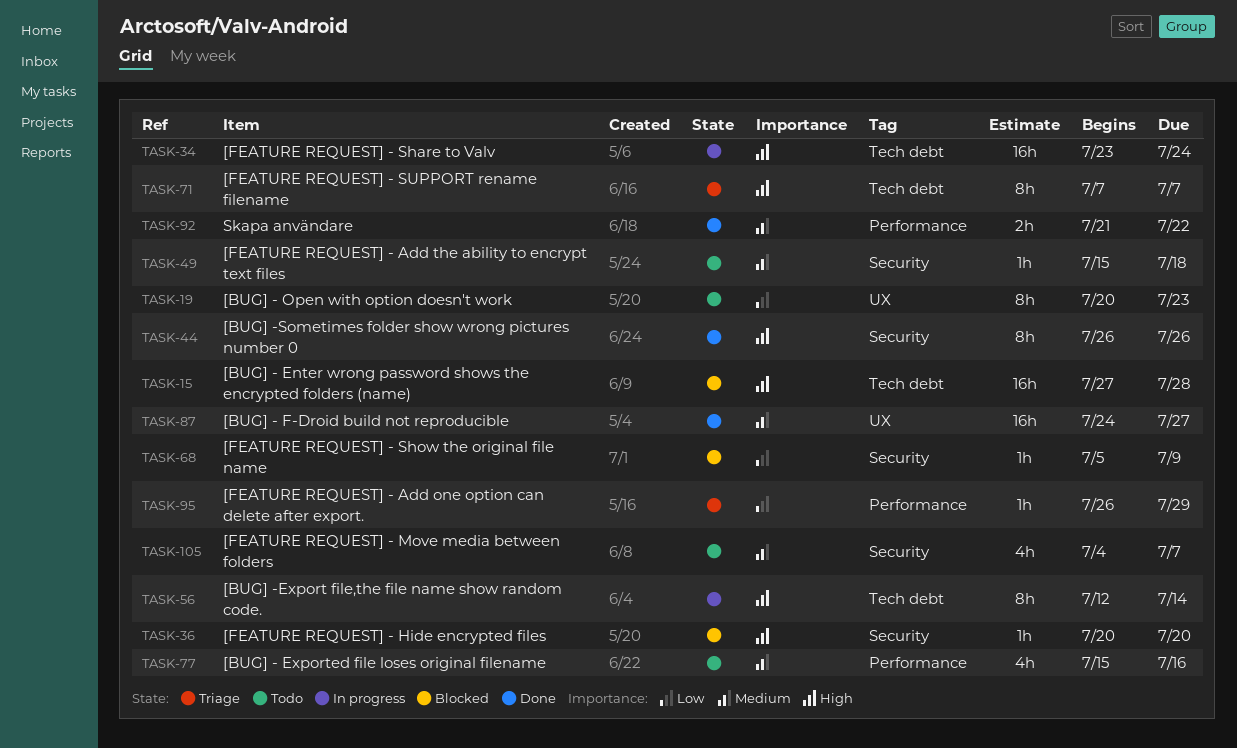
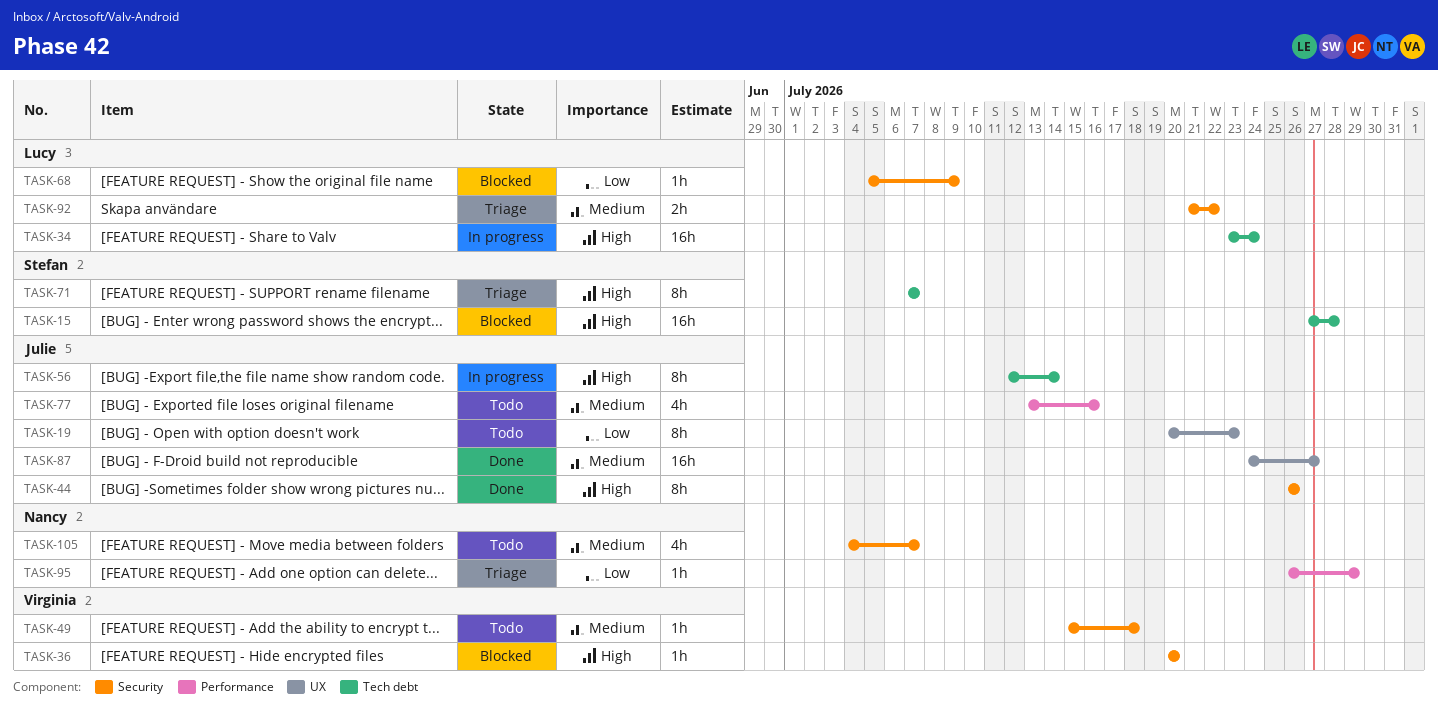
TASK-77, start: Jul 15 -> Jul 13
TASK-92, status: Done -> Triage
TASK-92, label: Performance -> Security

